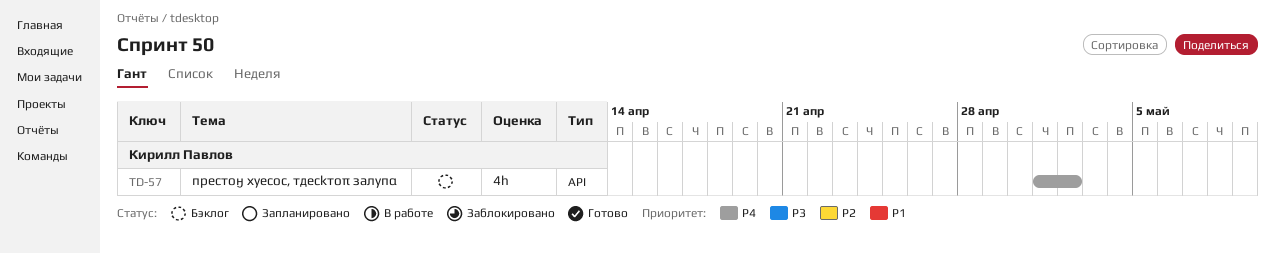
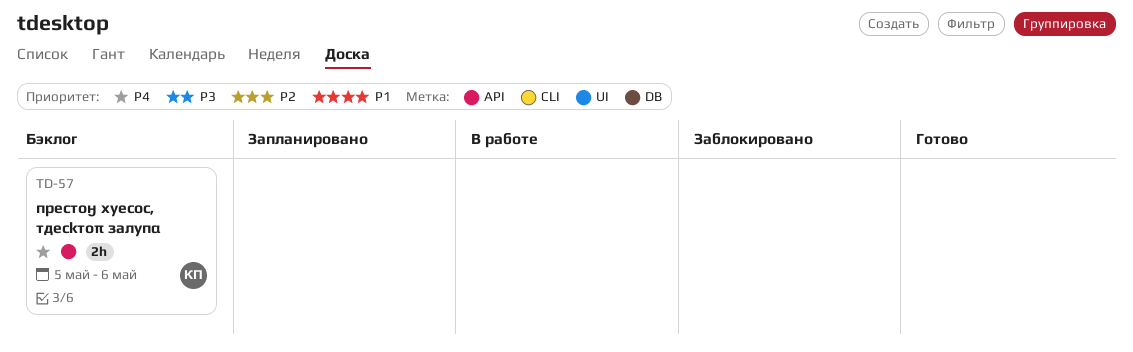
TD-57, estimate: 4h -> 2h
TD-57, start: May 1 -> May 5
TD-57, due: May 2 -> May 6

